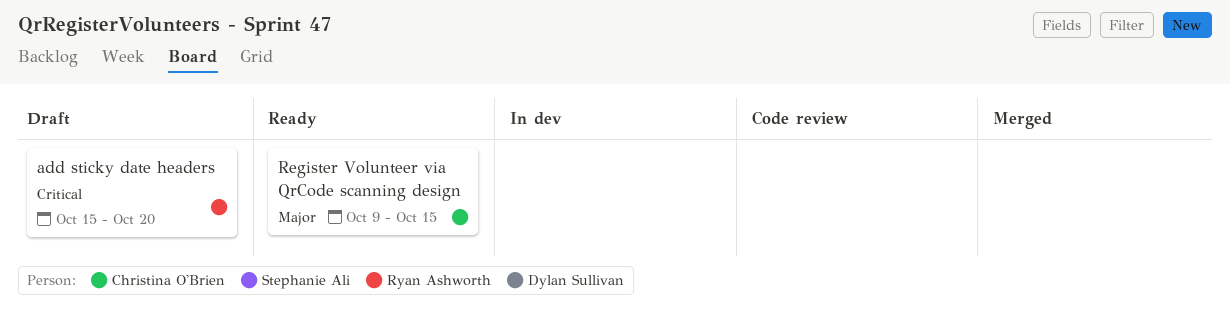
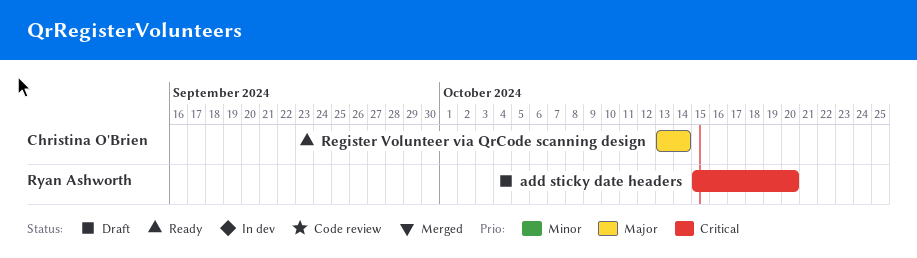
Register Volunteer via QrCode scanning design, start: Oct 9 -> Oct 13
Register Volunteer via QrCode scanning design, due: Oct 15 -> Oct 14

